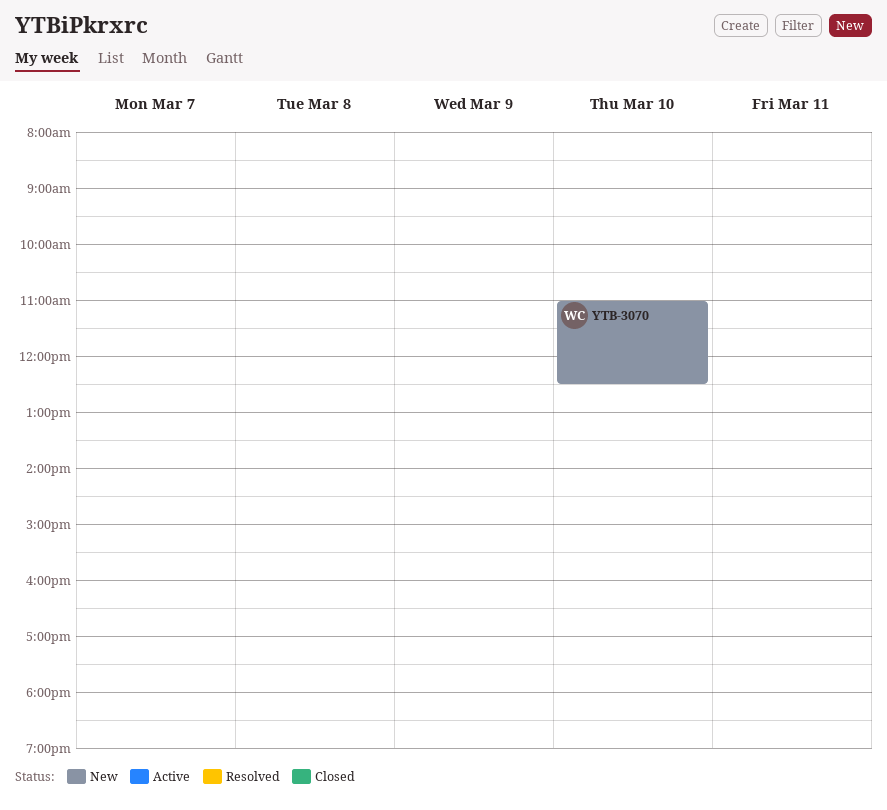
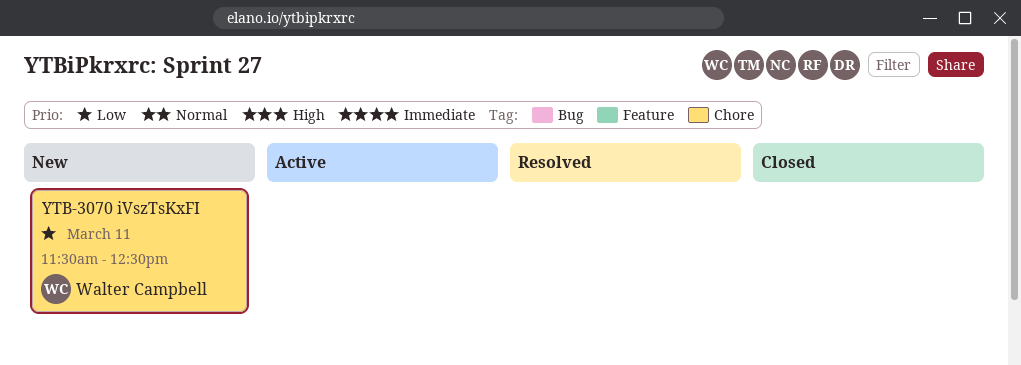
YTB-3070, day: Mar 10 -> Mar 11
YTB-3070, begins: 11:00 -> 11:30

